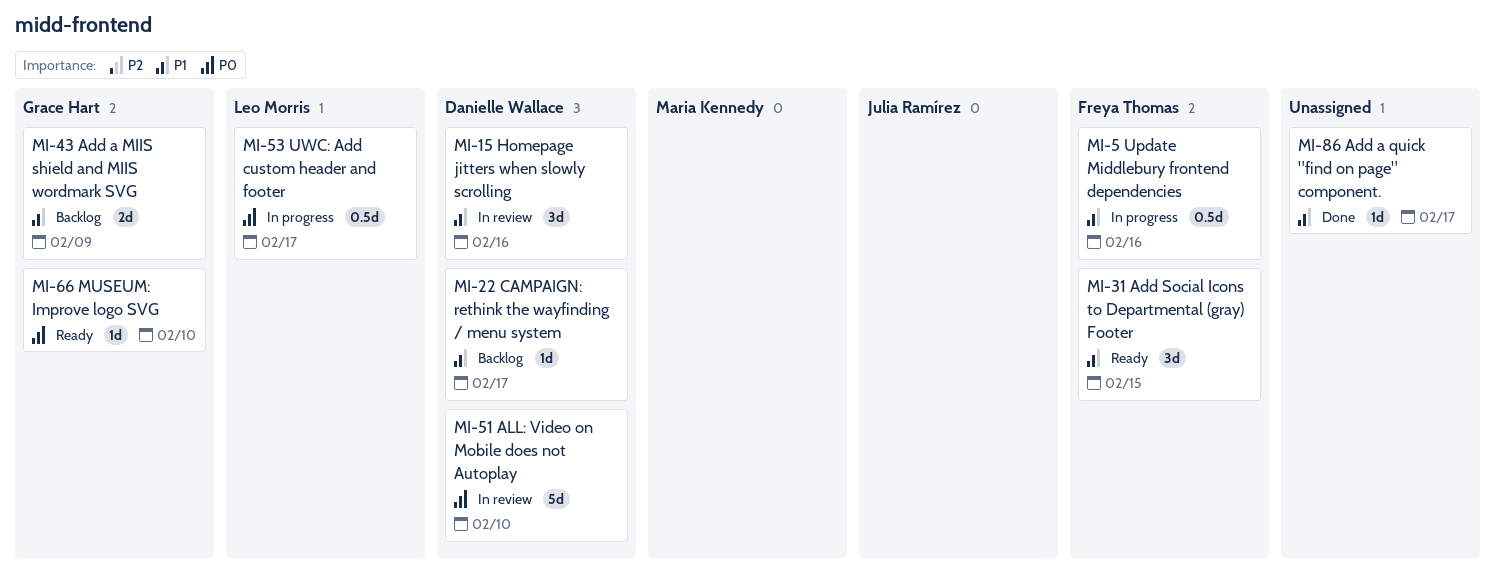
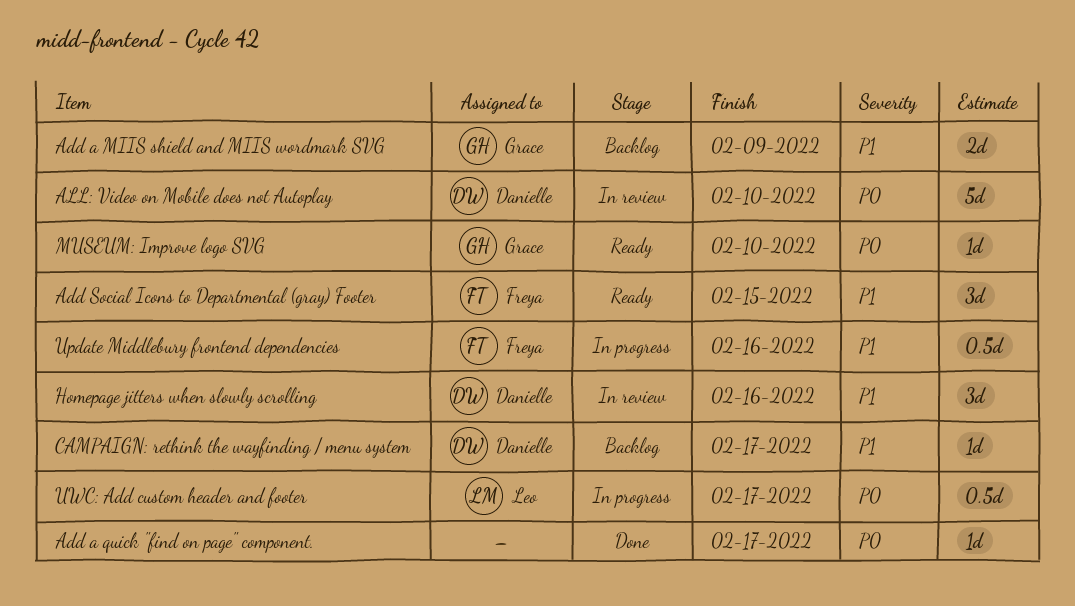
Add a quick "find on page" component., priority: P1 -> P0

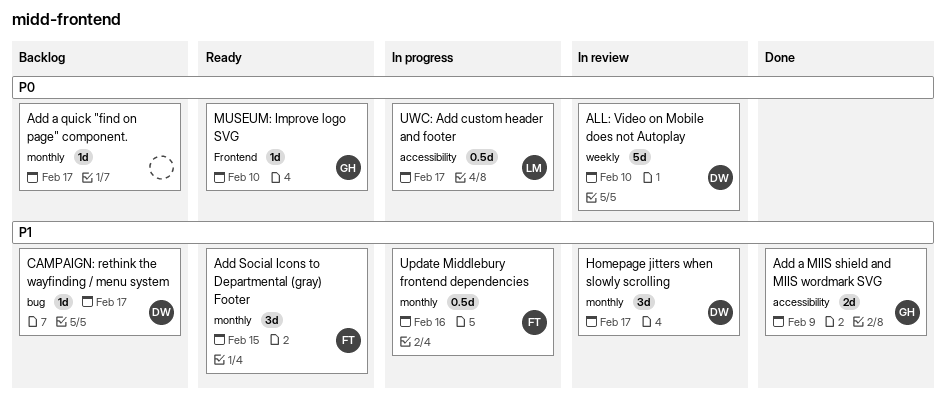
Add a MIIS shield and MIIS wordmark SVG, status: Backlog -> Done
Add a quick "find on page" component., status: Done -> Backlog
Homepage jitters when slowly scrolling, due: Feb 16 -> Feb 17

